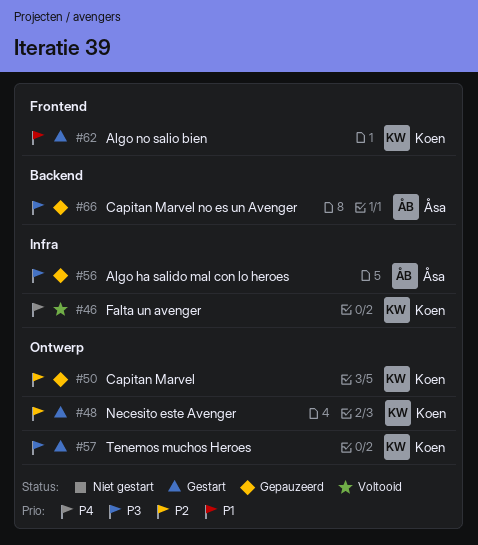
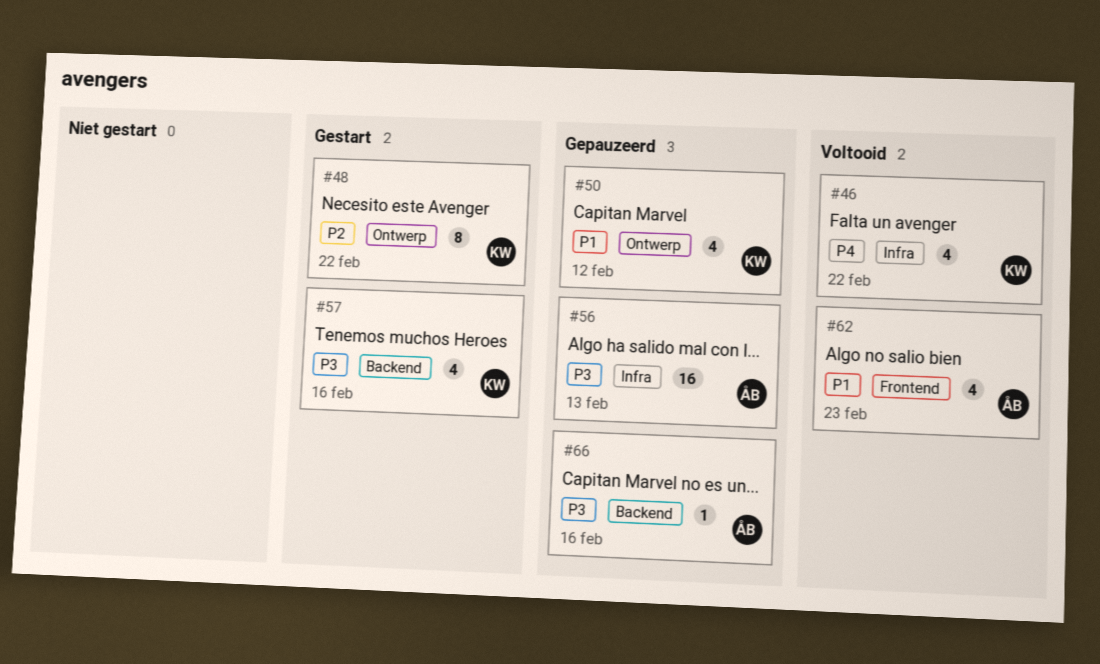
#50, priority: P2 -> P1
#57, label: Ontwerp -> Backend
#62, status: Gestart -> Voltooid
#62, owner: Koen -> Åsa

